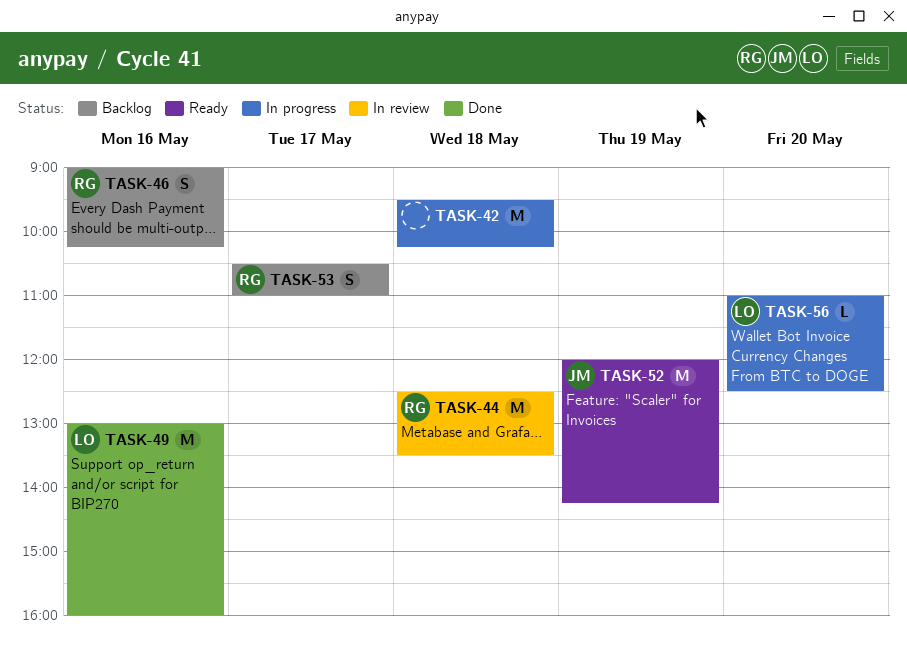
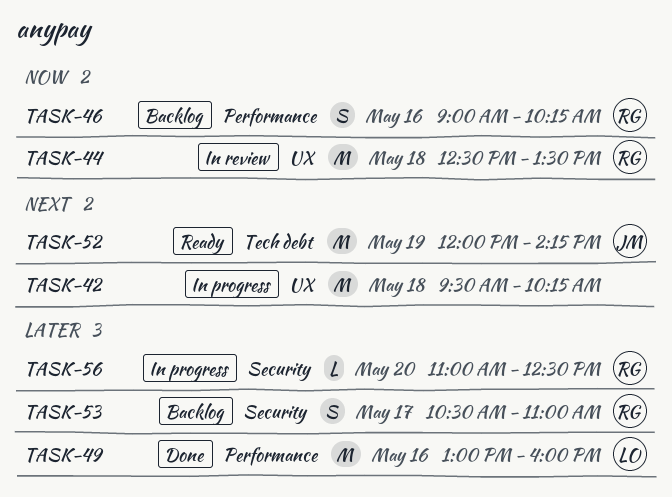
TASK-56, owner: LO -> RG

